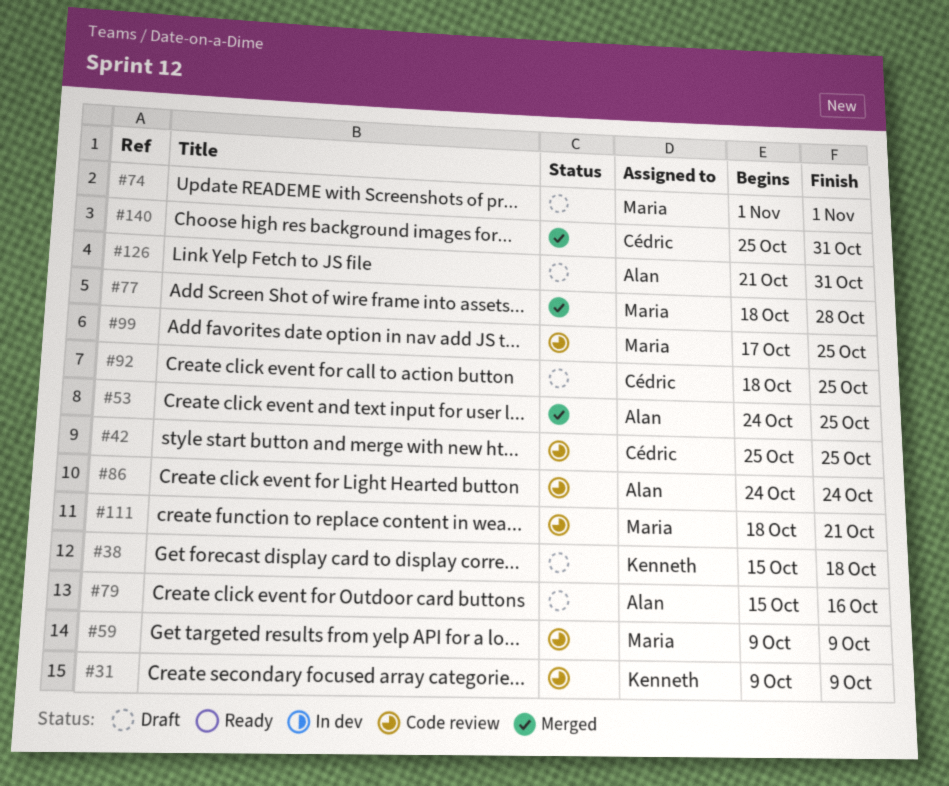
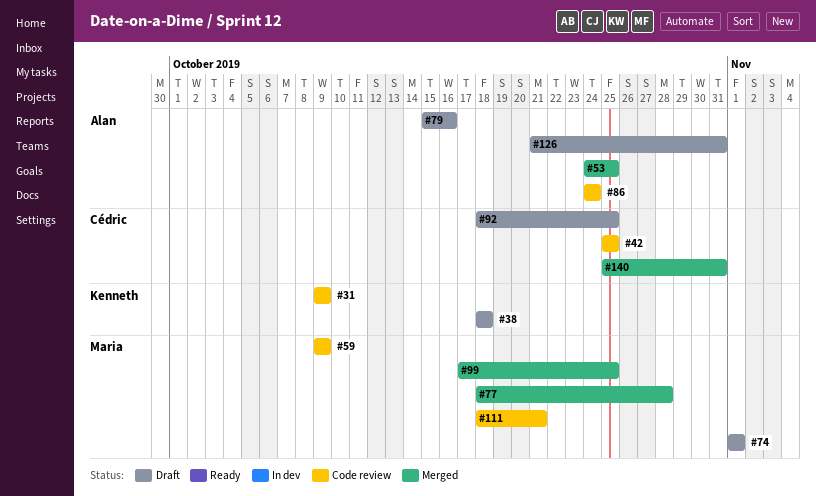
#38, start: Oct 15 -> Oct 18
#99, status: Code review -> Merged

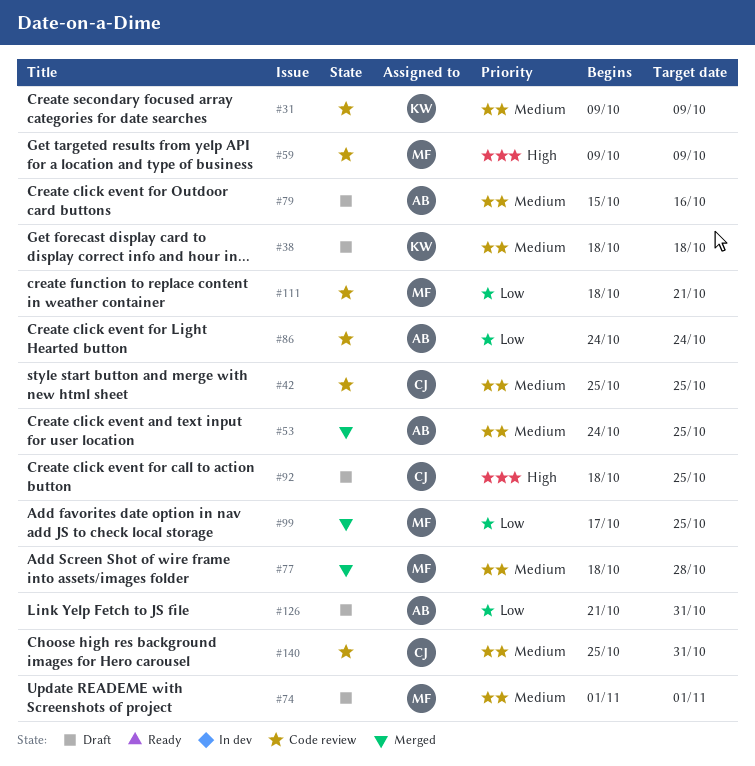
#140, status: Merged -> Code review

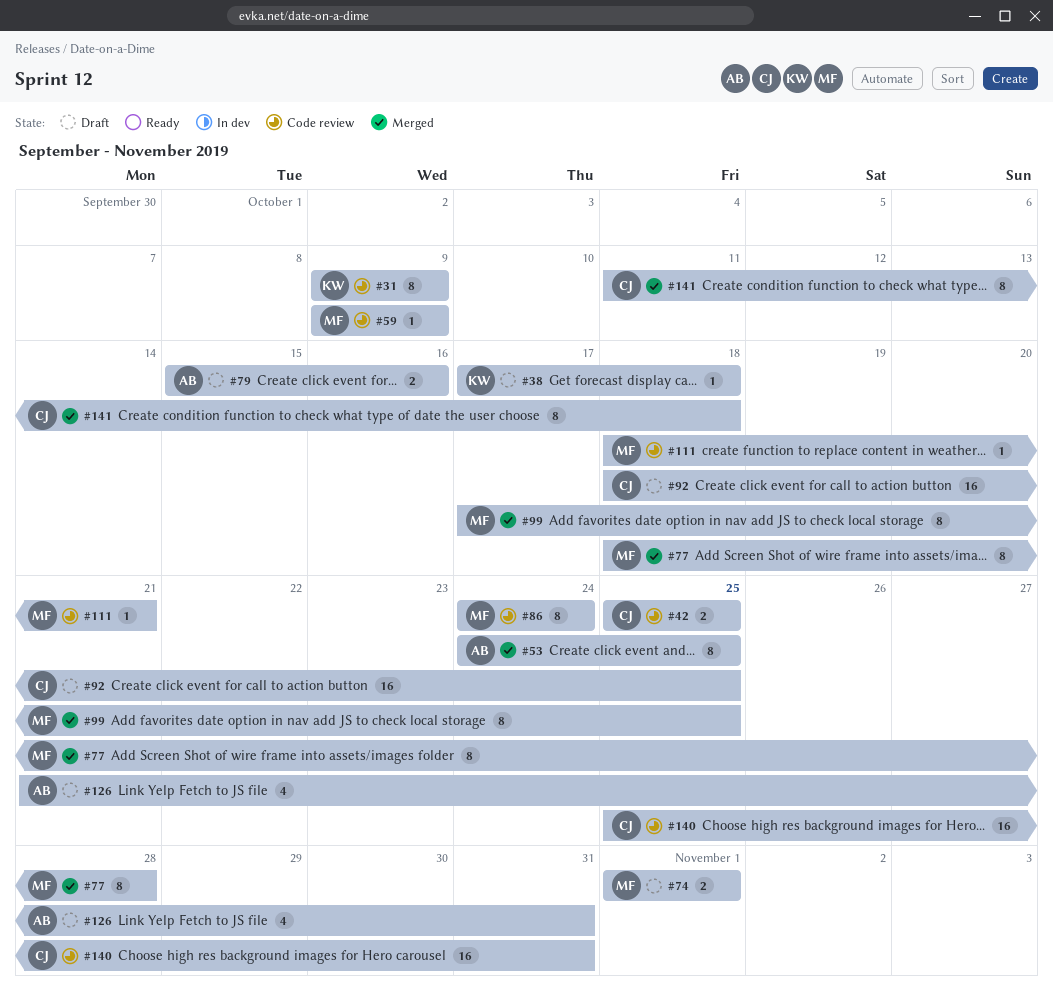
#38, start: Oct 18 -> Oct 17
#86, owner: AB -> MF
#141: none -> present

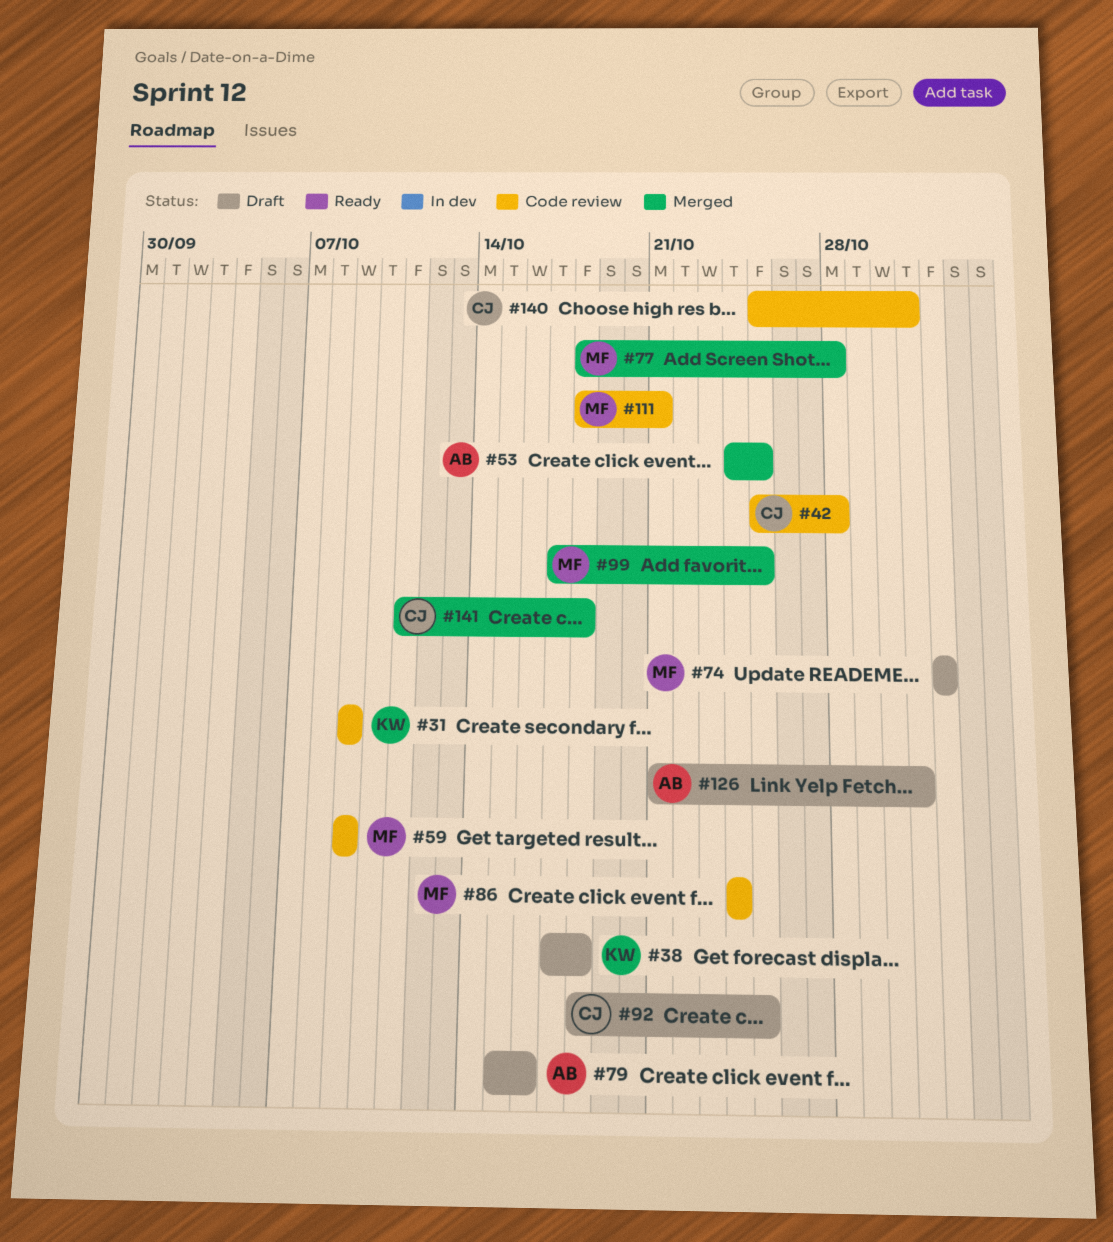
#42, due: Oct 25 -> Oct 28

